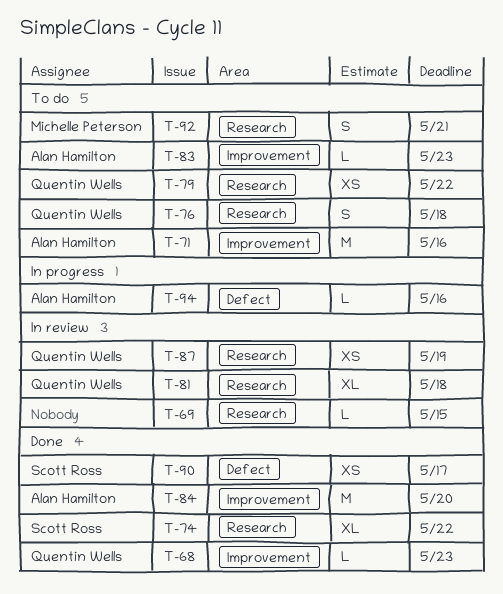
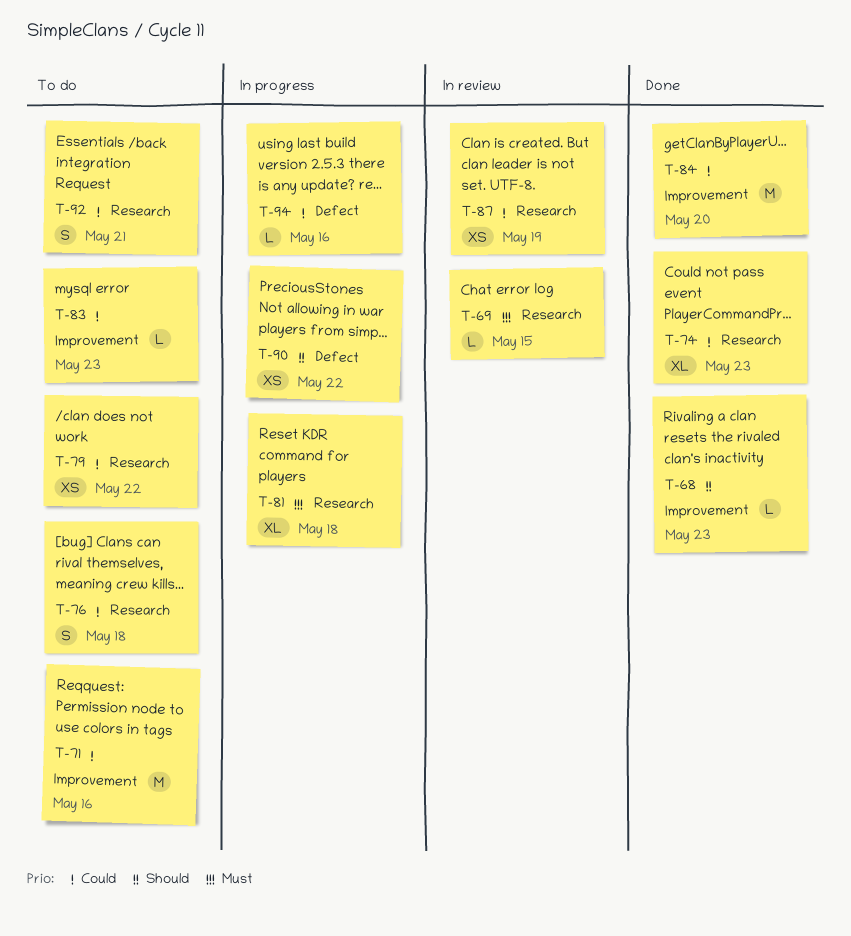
T-74, due: May 22 -> May 23
T-81, status: In review -> In progress
T-90, status: Done -> In progress
T-90, due: May 17 -> May 22

